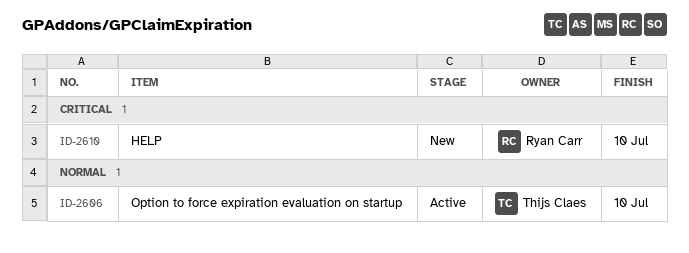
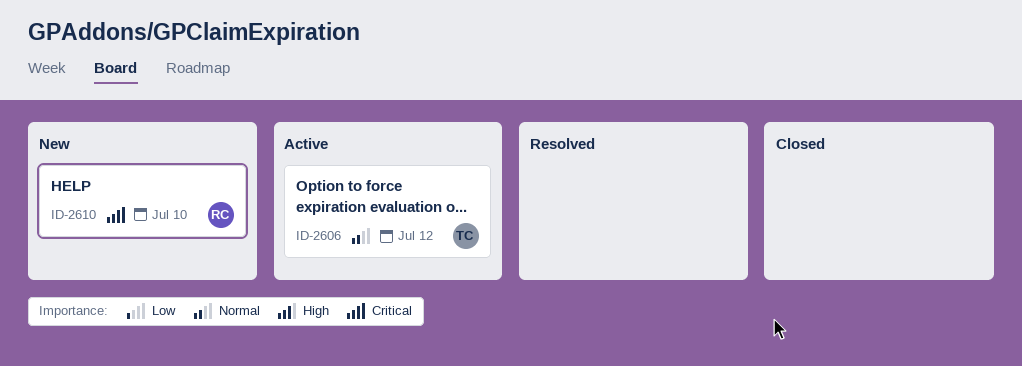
ID-2606, due: Jul 10 -> Jul 12

